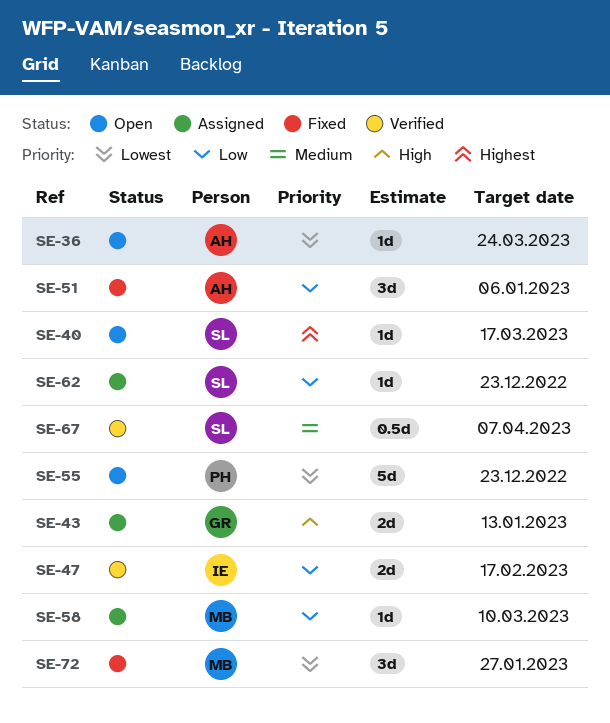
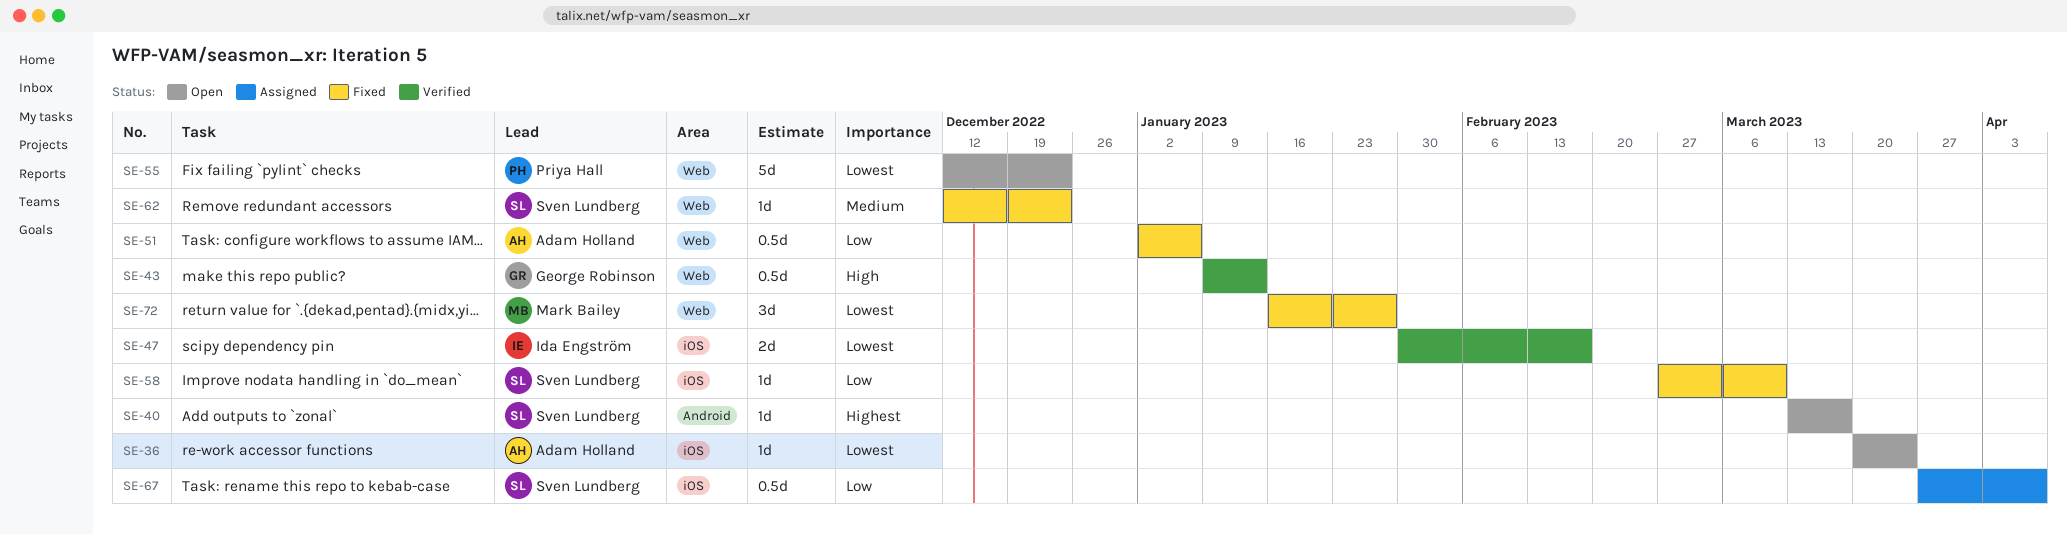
SE-43, status: Assigned -> Verified
SE-43, estimate: 2d -> 0.5d
SE-47, priority: Low -> Lowest
SE-51, estimate: 3d -> 0.5d
SE-58, status: Assigned -> Fixed
SE-58, owner: Mark Bailey -> Sven Lundberg
SE-62, status: Assigned -> Fixed
SE-62, priority: Low -> Medium
SE-67, status: Verified -> Assigned
SE-67, priority: Medium -> Low

